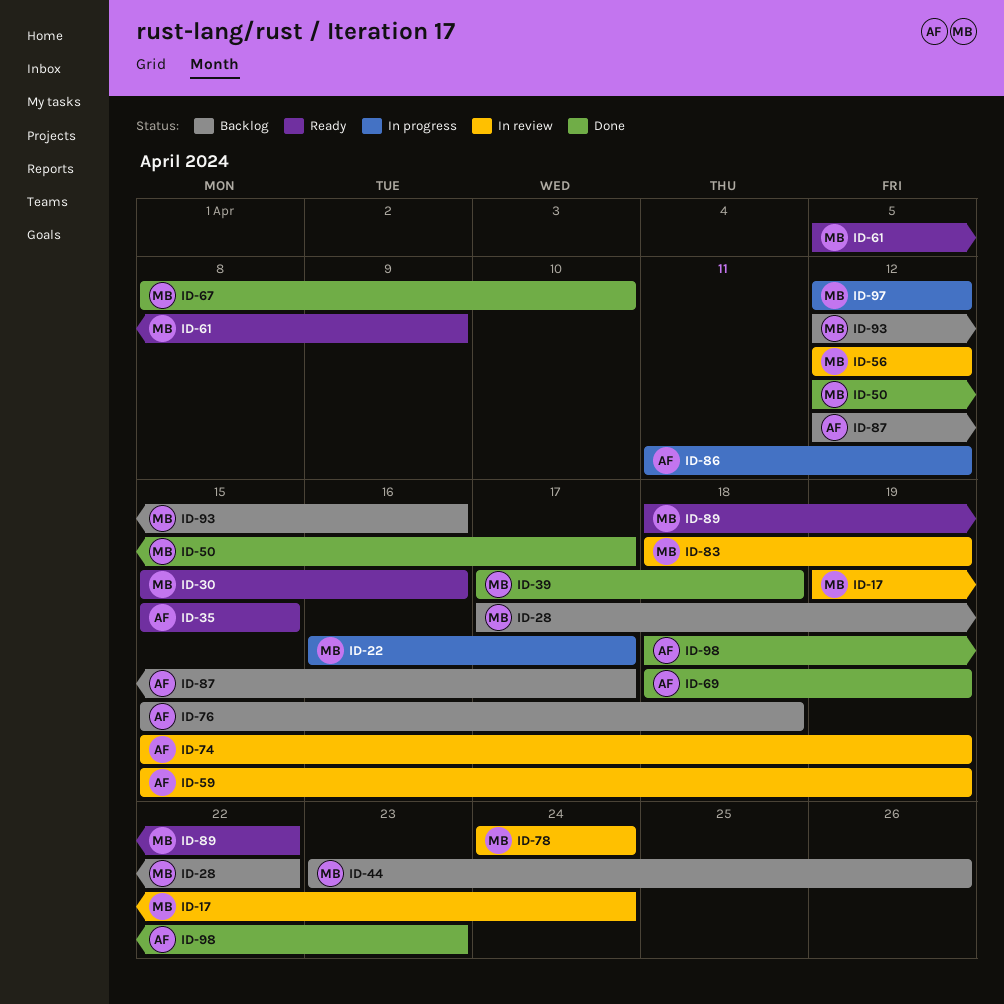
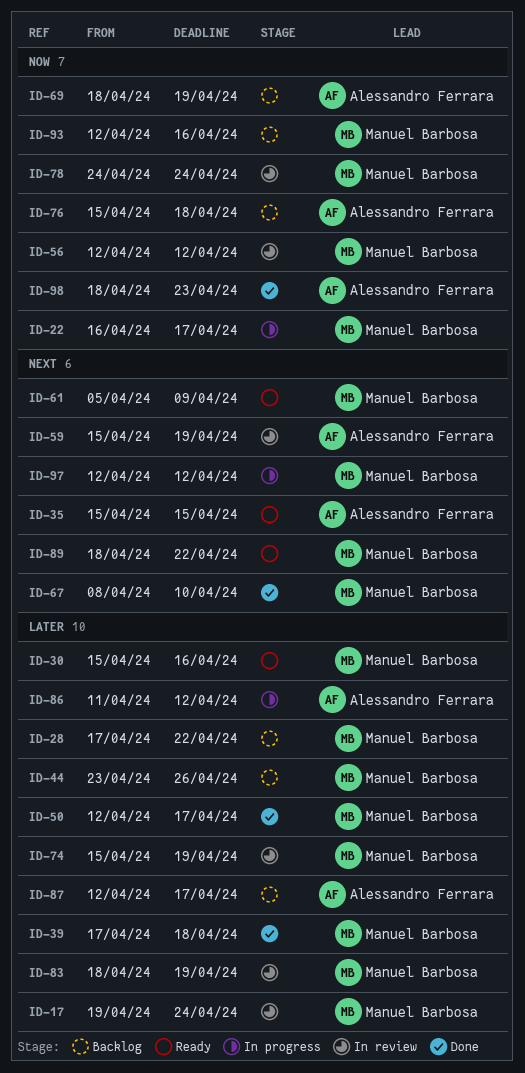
ID-69, status: Done -> Backlog
ID-74, owner: Alessandro Ferrara -> Manuel Barbosa

